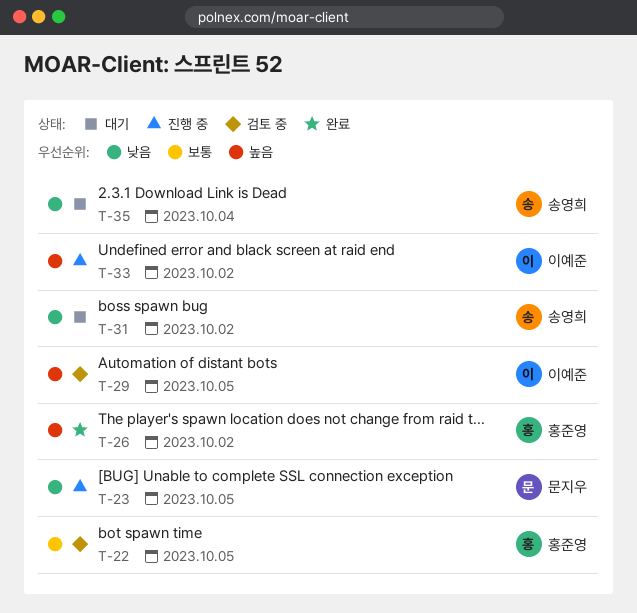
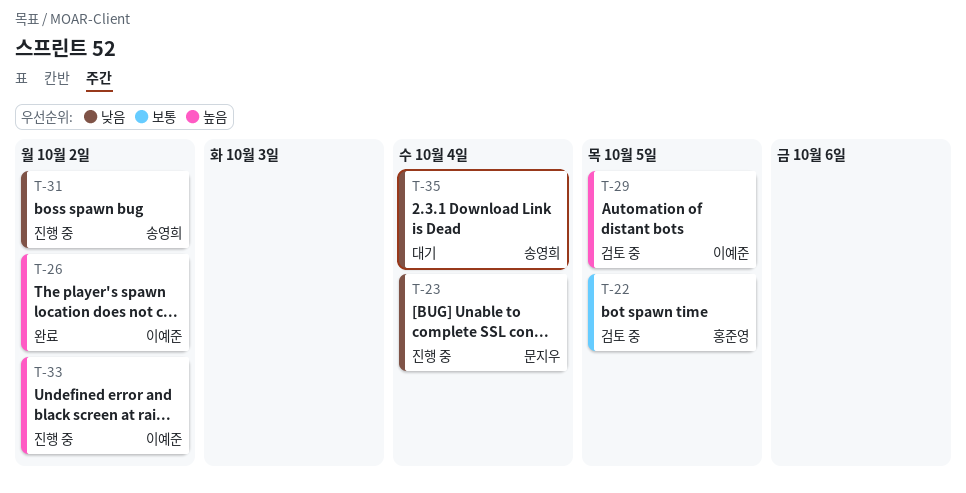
T-23, due: Oct 5 -> Oct 4
T-26, owner: 홍준영 -> 이예준
T-31, status: 대기 -> 진행 중

